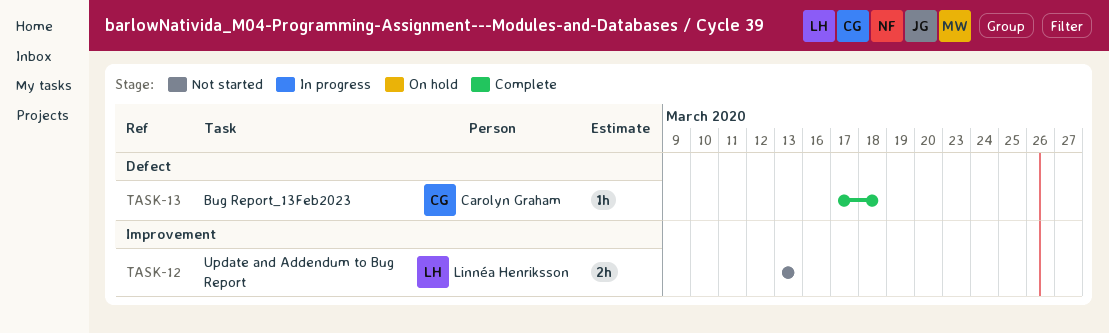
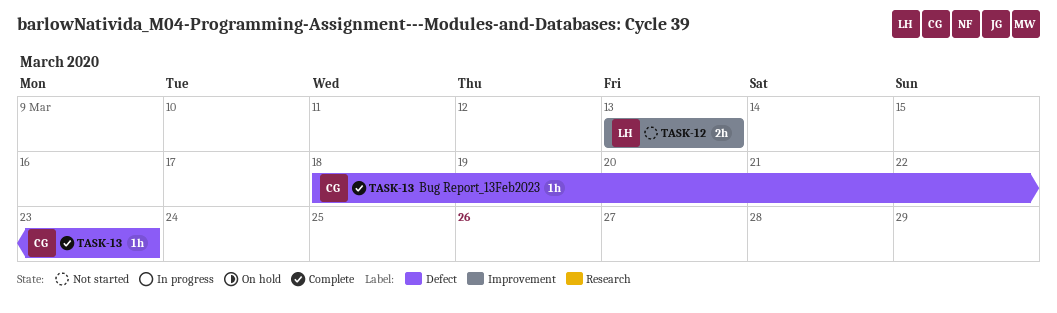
TASK-13, start: Mar 17 -> Mar 18
TASK-13, due: Mar 18 -> Mar 23

